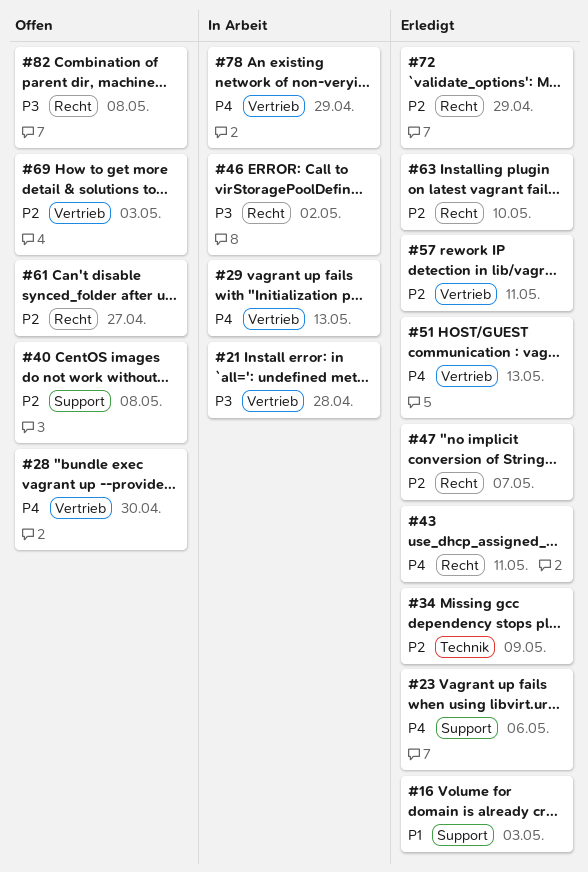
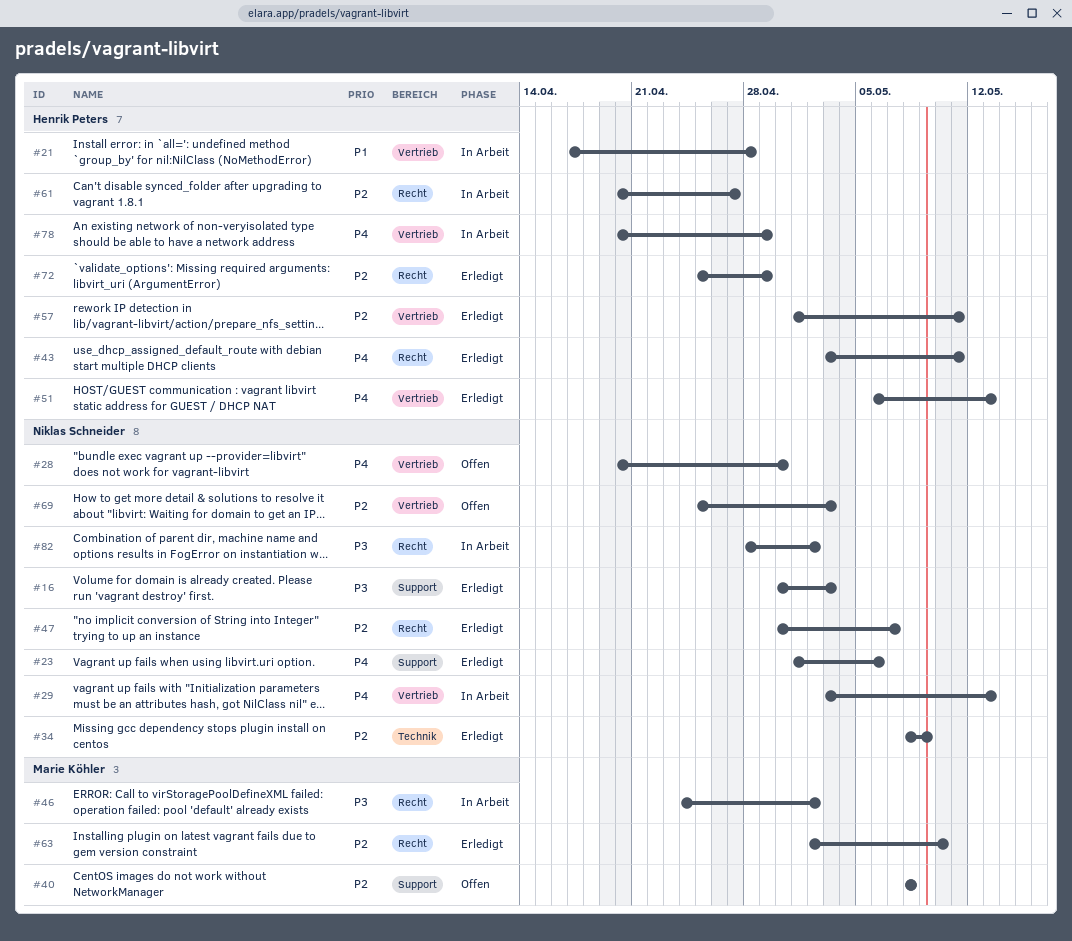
#16, priority: P1 -> P3
#21, priority: P3 -> P1
#61, status: Offen -> In Arbeit
#82, status: Offen -> In Arbeit
#82, due: May 8 -> May 2

